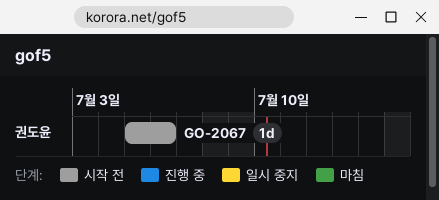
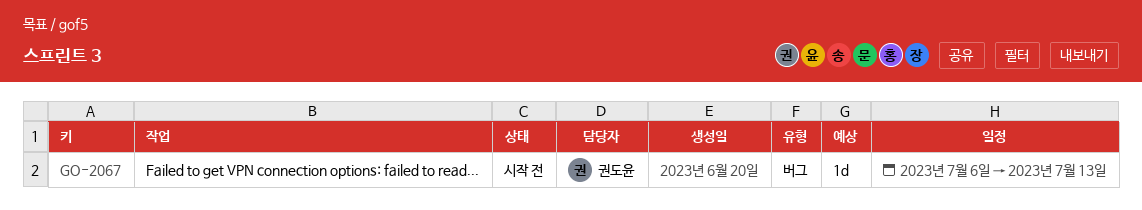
GO-2067, start: Jul 5 -> Jul 6
GO-2067, due: Jul 6 -> Jul 13

